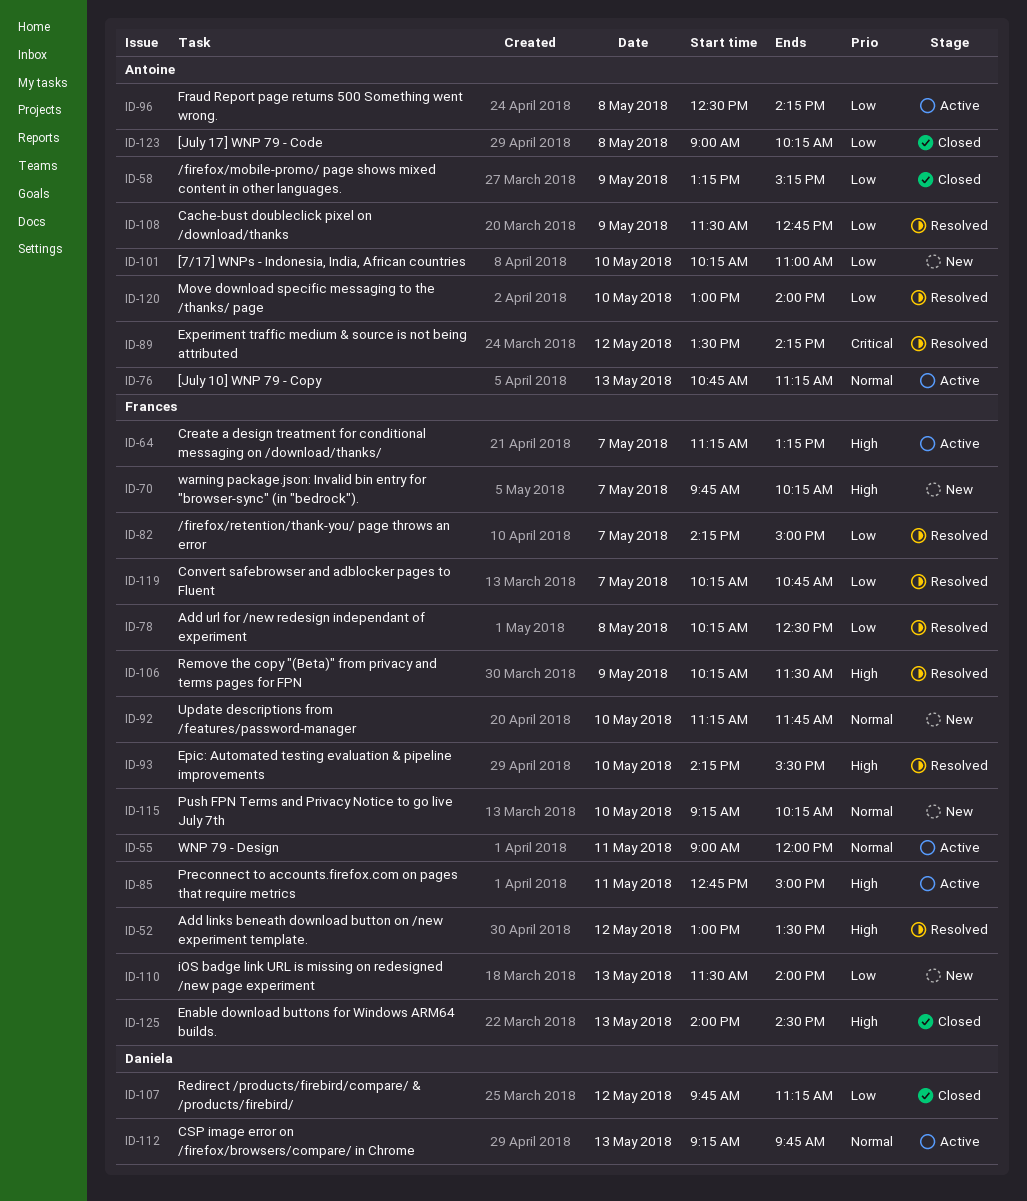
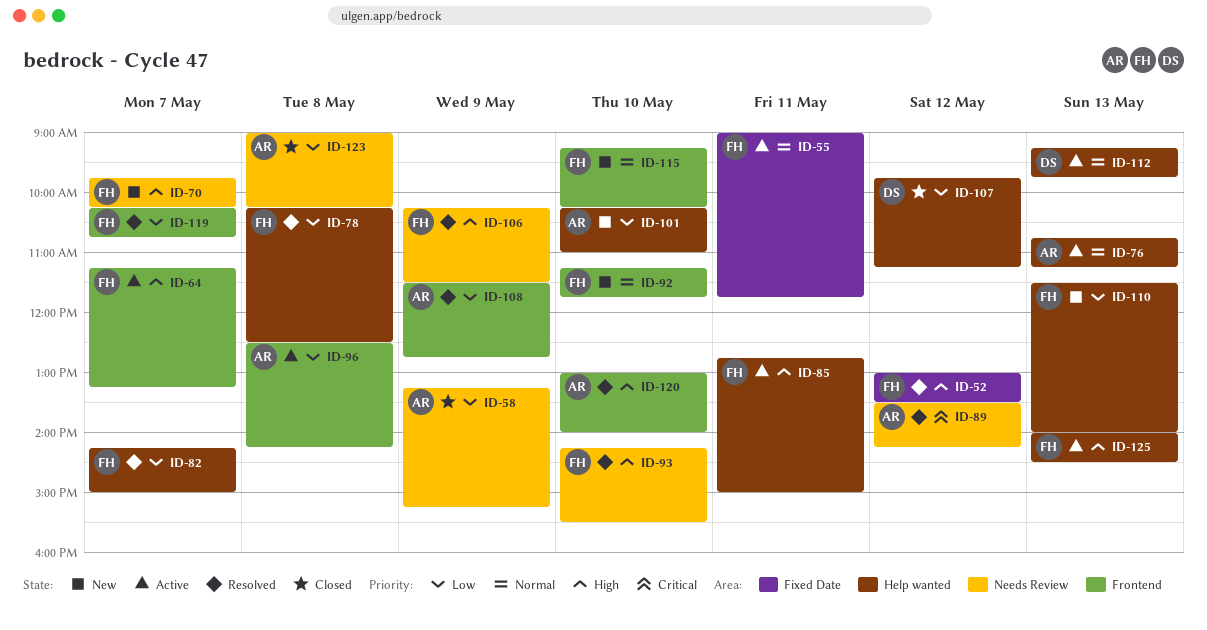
ID-55, ends: 12:00 -> 11:45
ID-120, priority: Low -> High
ID-125, status: Closed -> Active

